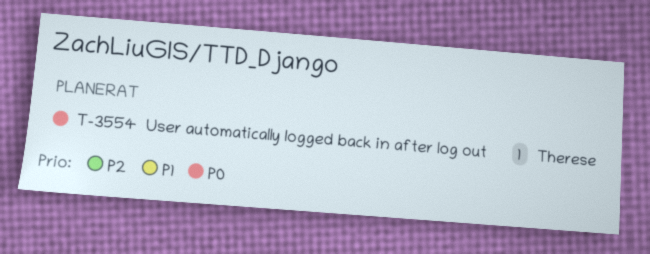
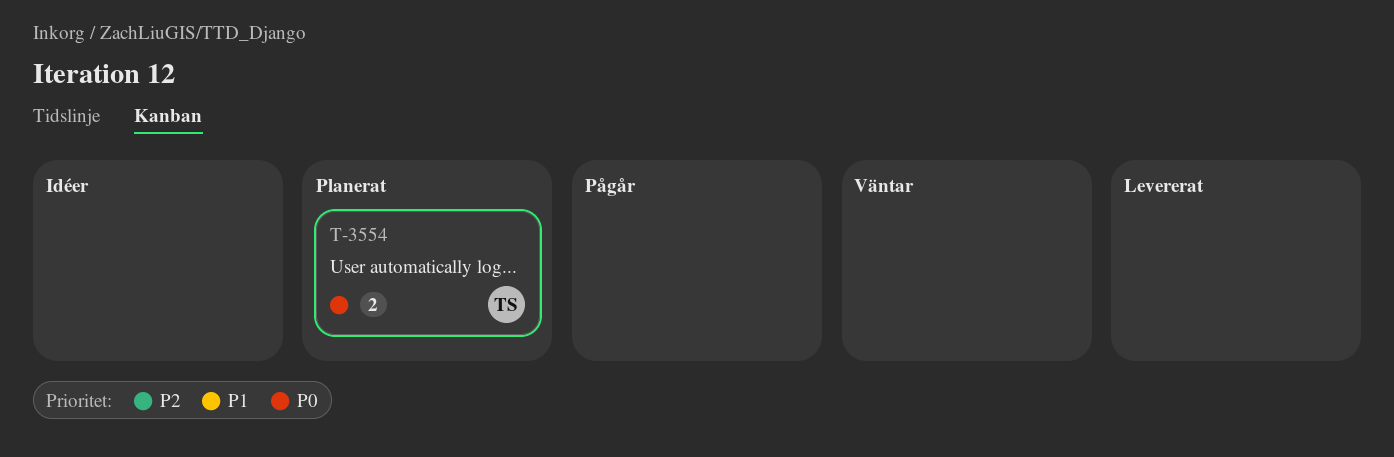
T-3554, estimate: 1 -> 2

